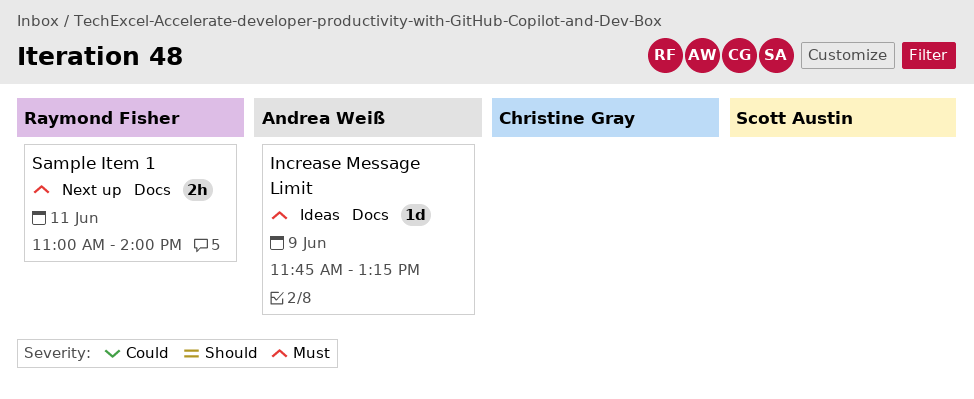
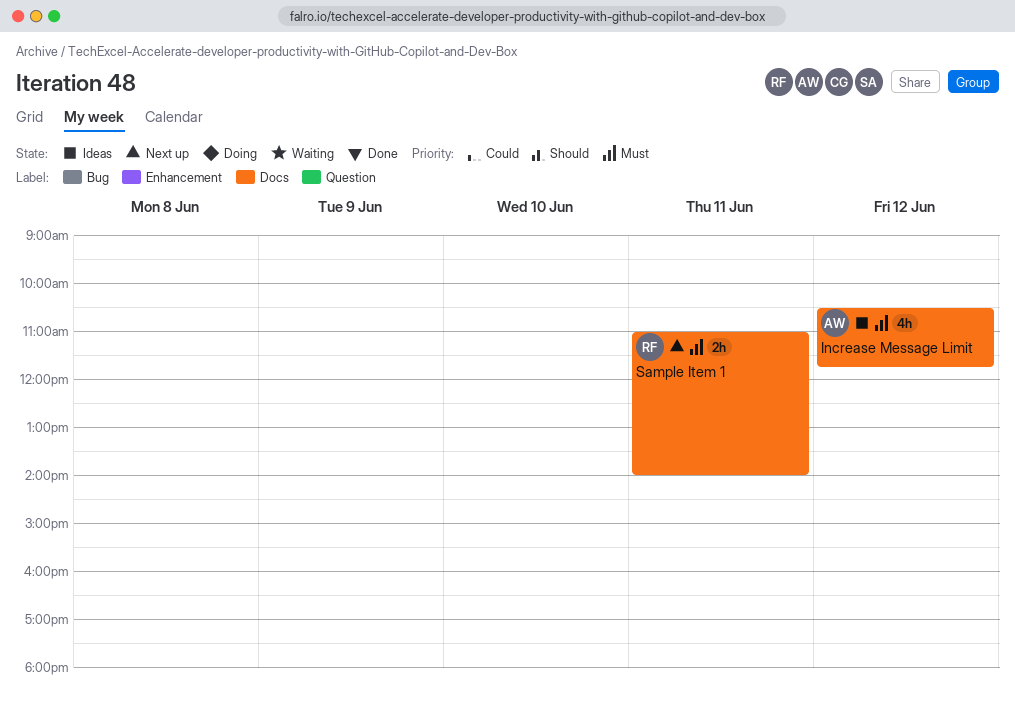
Increase Message Limit, estimate: 1d -> 4h
Increase Message Limit, day: Jun 9 -> Jun 12
Increase Message Limit, begins: 11:45 -> 10:30
Increase Message Limit, ends: 13:15 -> 11:45

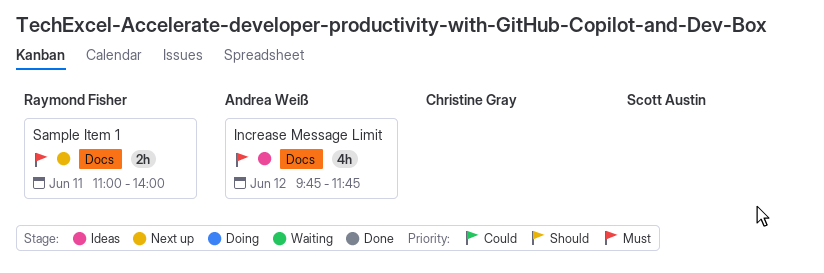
Increase Message Limit, begins: 10:30 -> 09:45

